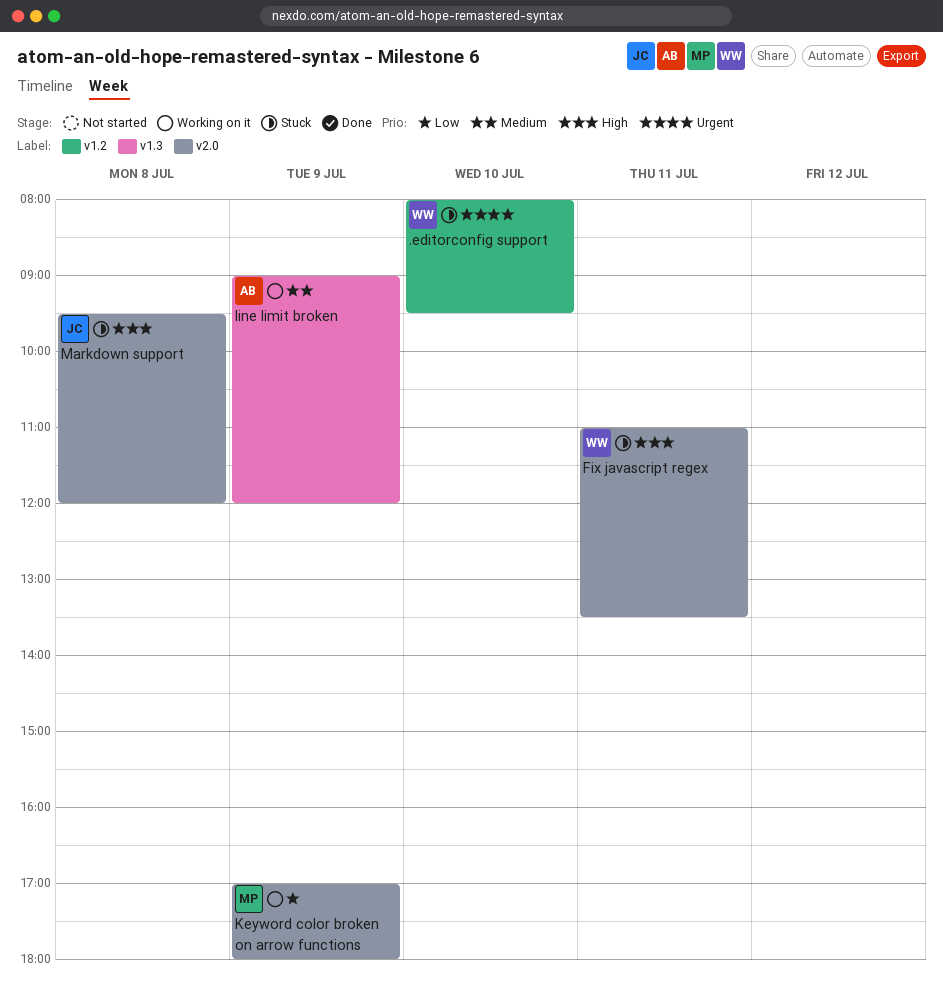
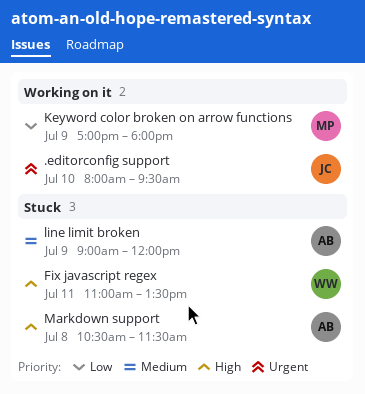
.editorconfig support, status: Stuck -> Working on it
.editorconfig support, owner: WW -> JC
line limit broken, status: Working on it -> Stuck
Markdown support, owner: JC -> AB
Markdown support, begins: 09:30 -> 10:30
Markdown support, ends: 12:00 -> 11:30

